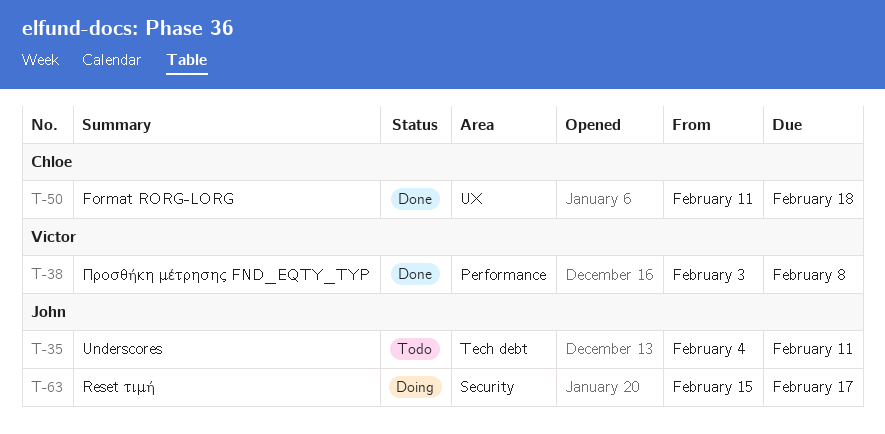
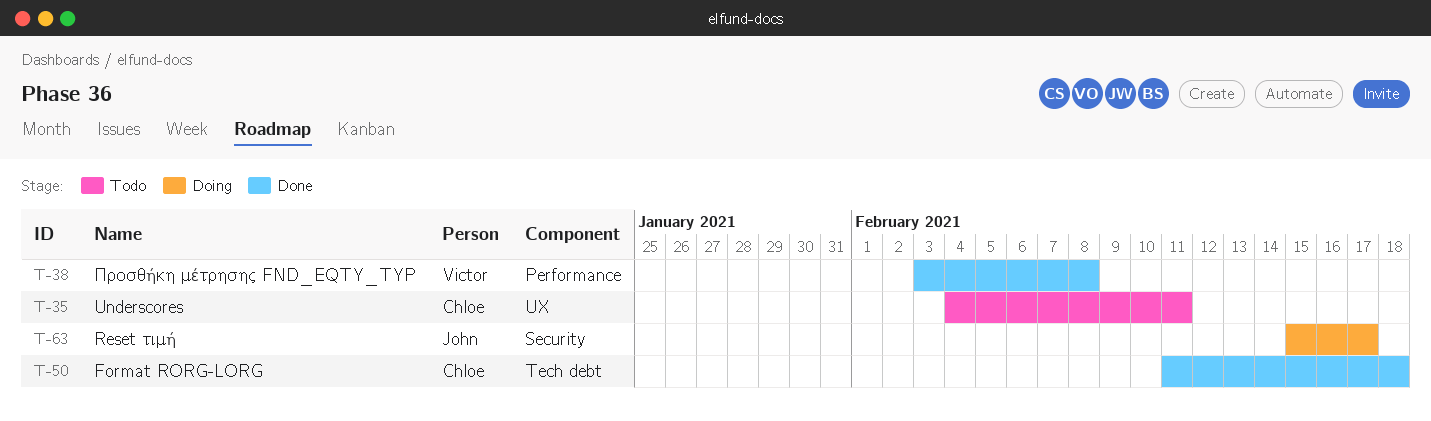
T-35, owner: John -> Chloe
T-35, label: Tech debt -> UX
T-50, label: UX -> Tech debt

